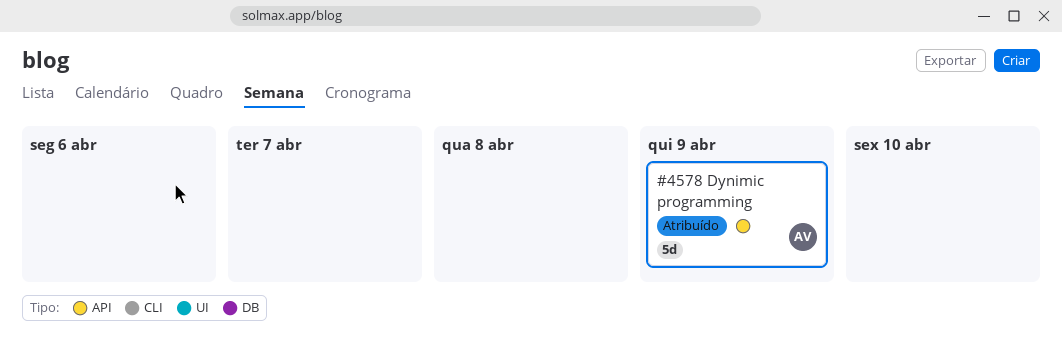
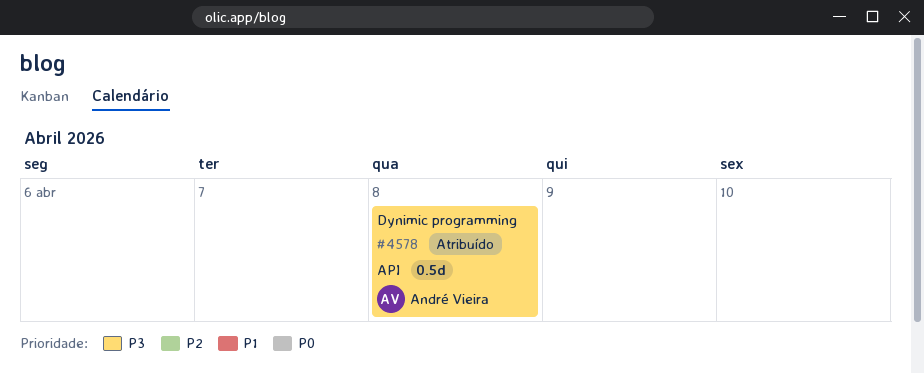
#4578, estimate: 5d -> 0.5d
#4578, due: Apr 9 -> Apr 8

